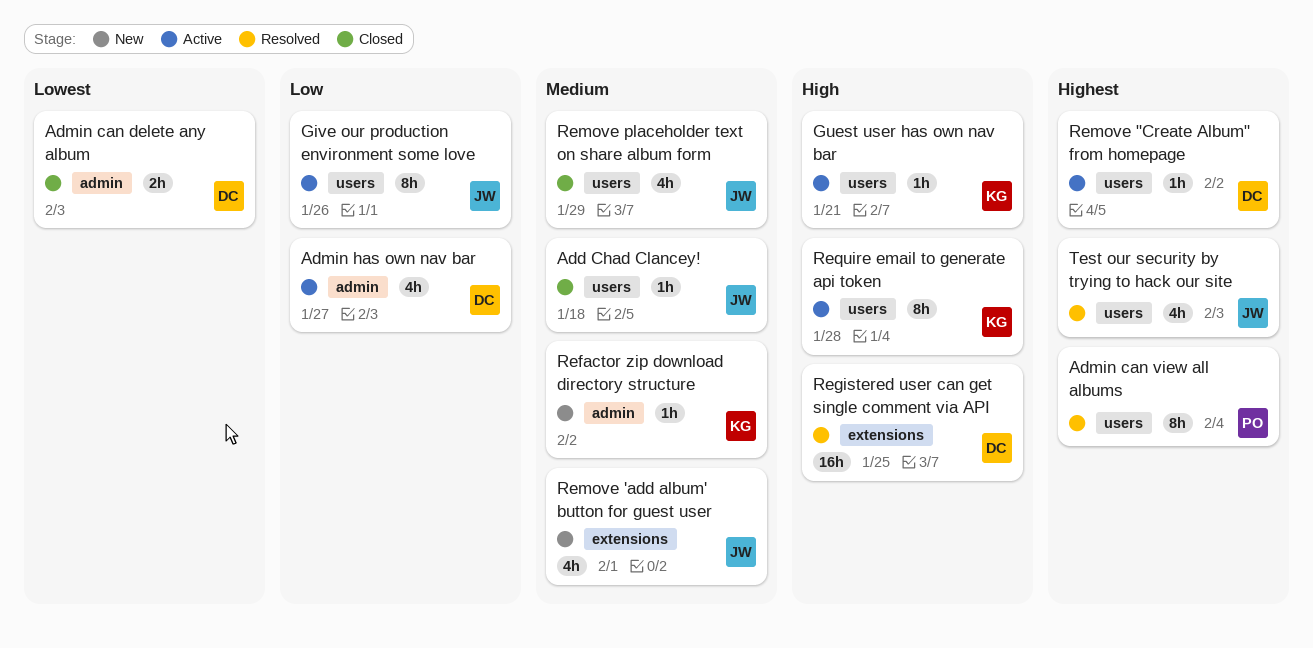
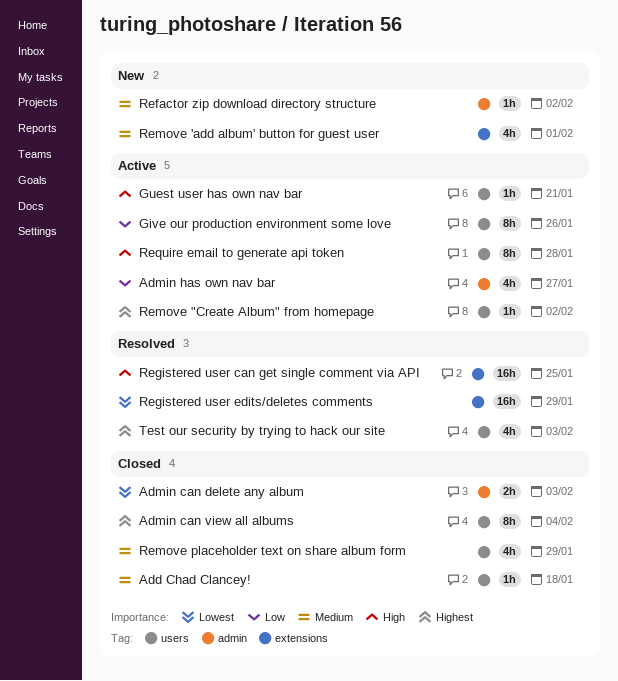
Admin can view all albums, status: Resolved -> Closed
Registered user edits/deletes comments: none -> present

